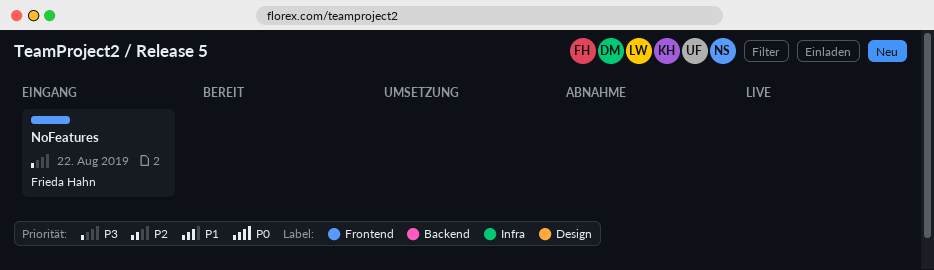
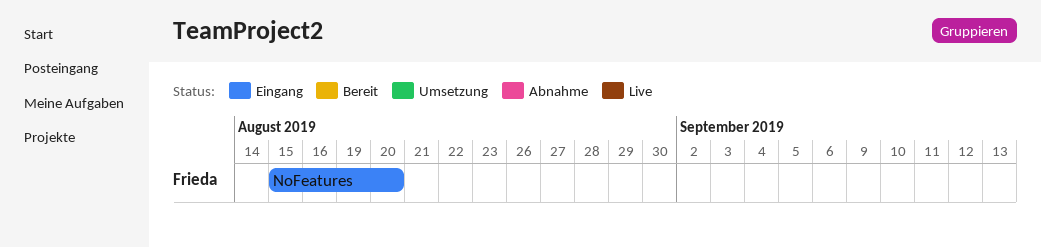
NoFeatures, due: Aug 22 -> Aug 20

